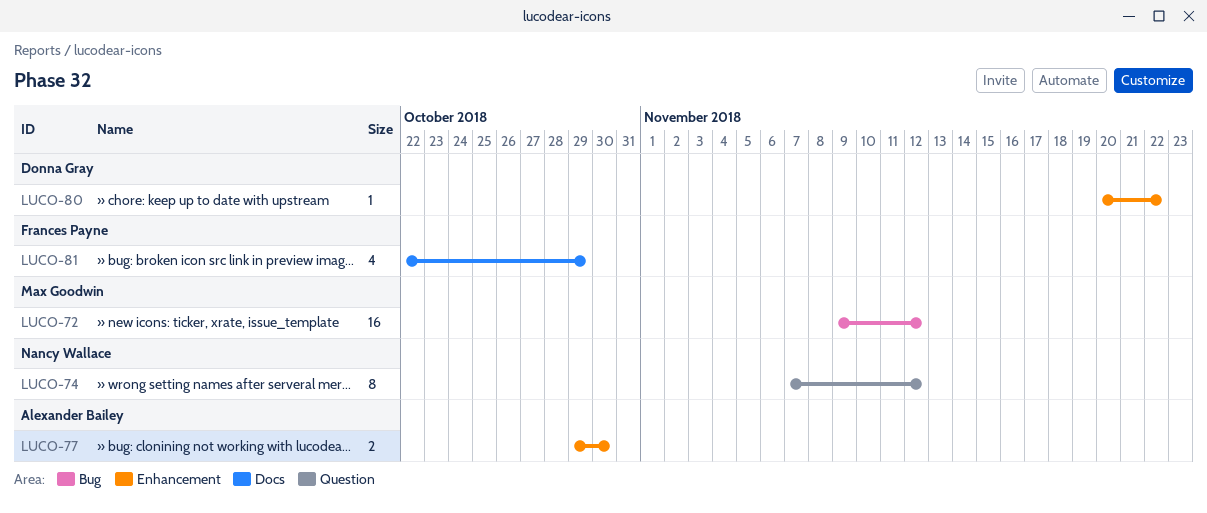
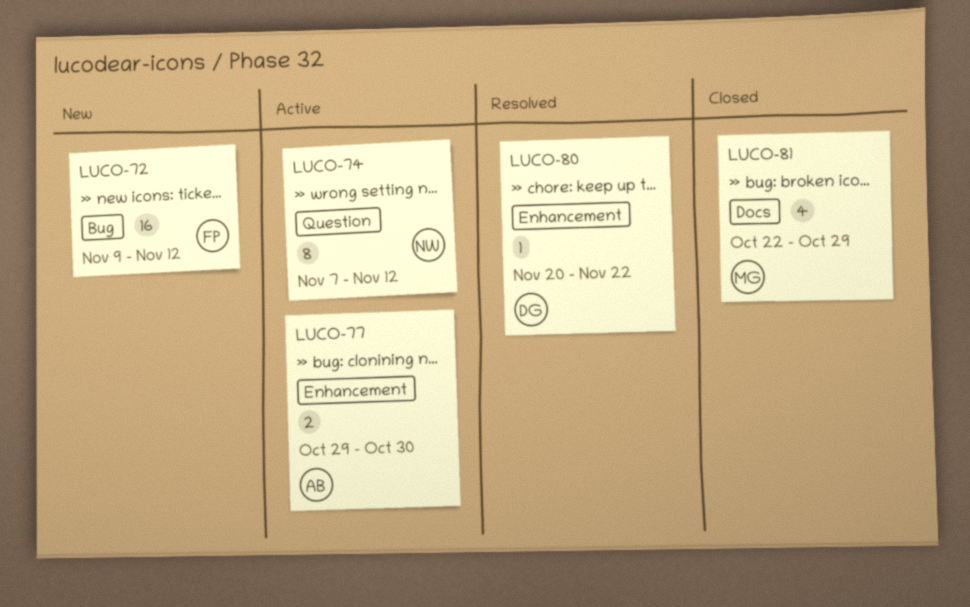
LUCO-72, owner: Max Goodwin -> Frances Payne
LUCO-81, owner: Frances Payne -> Max Goodwin

